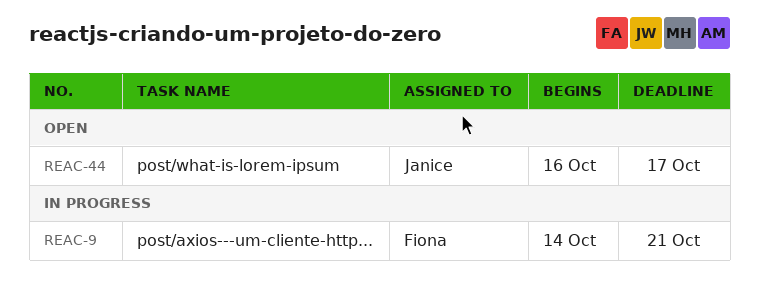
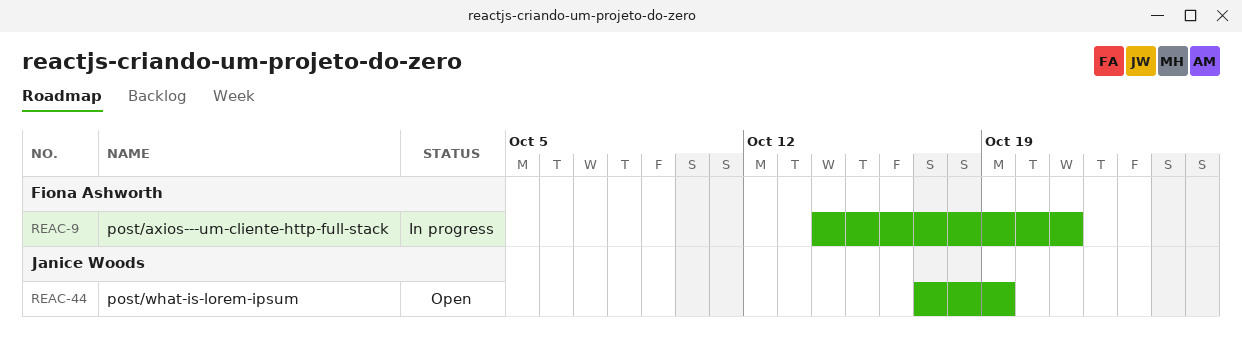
REAC-44, start: Oct 16 -> Oct 17
REAC-44, due: Oct 17 -> Oct 19

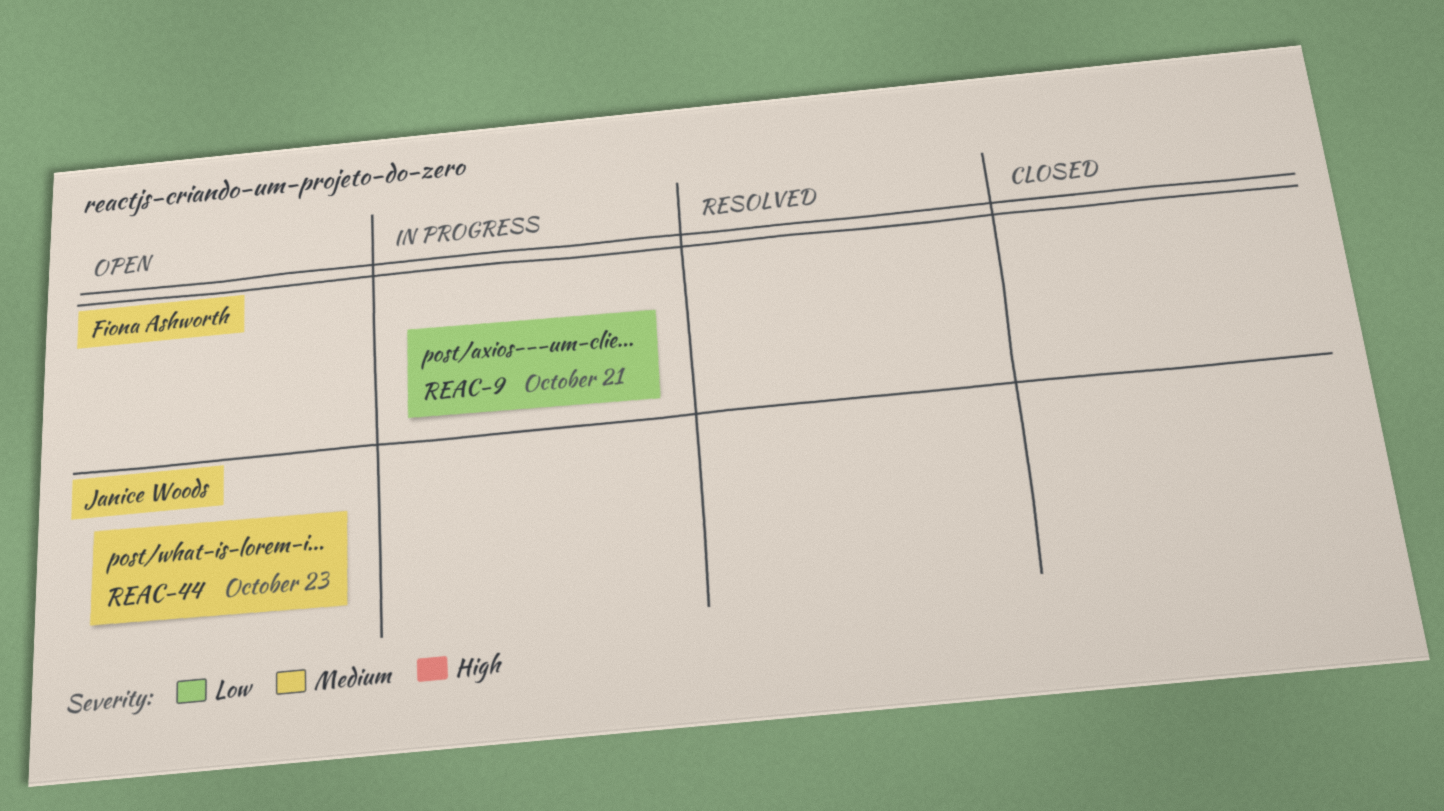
REAC-44, due: Oct 19 -> Oct 23

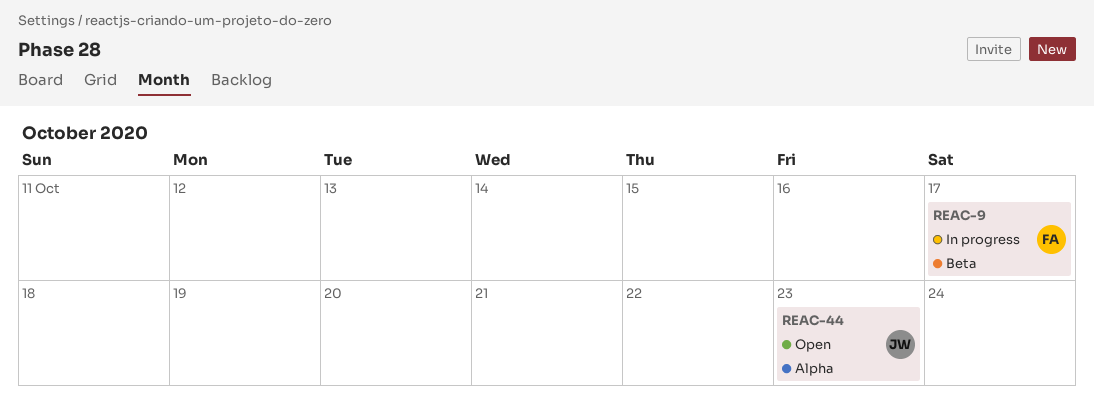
REAC-9, due: Oct 21 -> Oct 17

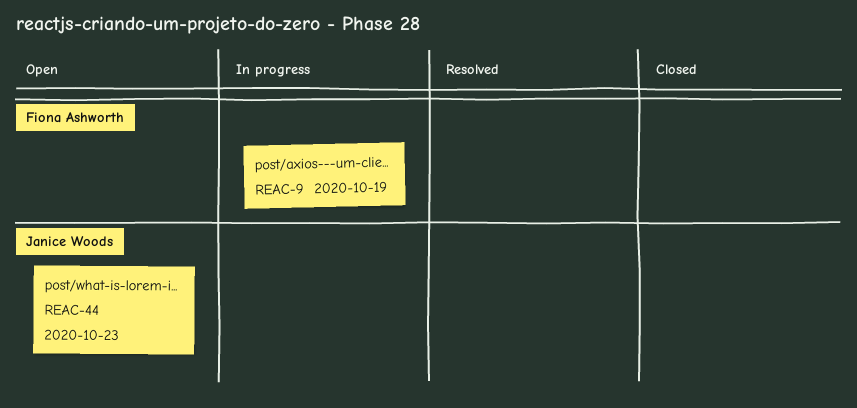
REAC-9, due: Oct 17 -> Oct 19

